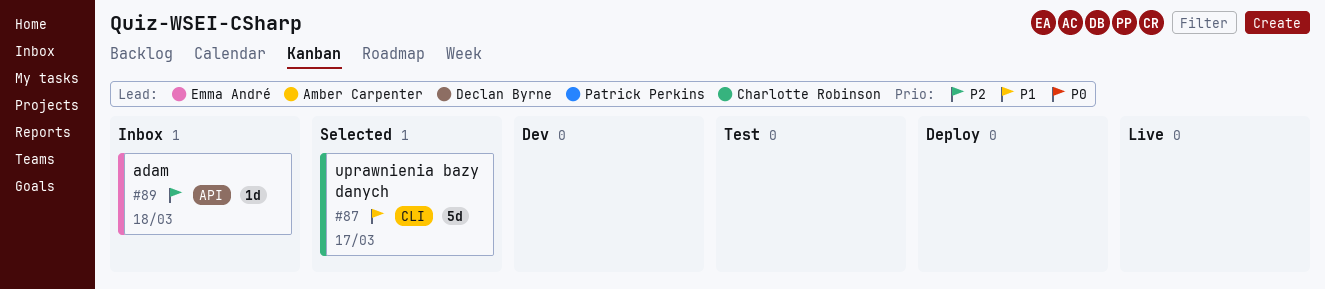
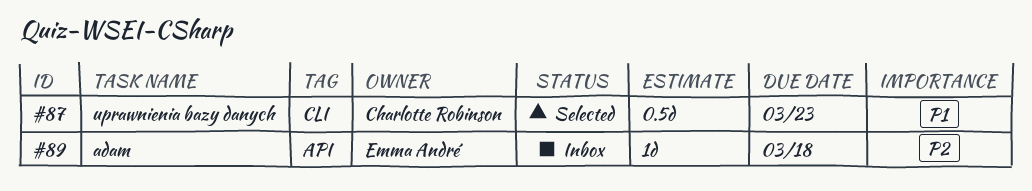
#87, estimate: 5d -> 0.5d
#87, due: Mar 17 -> Mar 23

